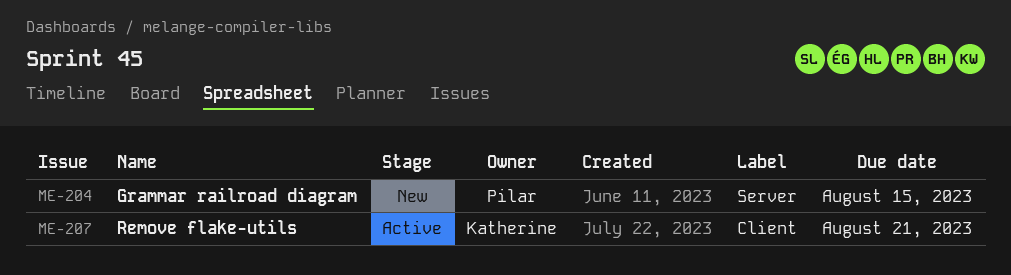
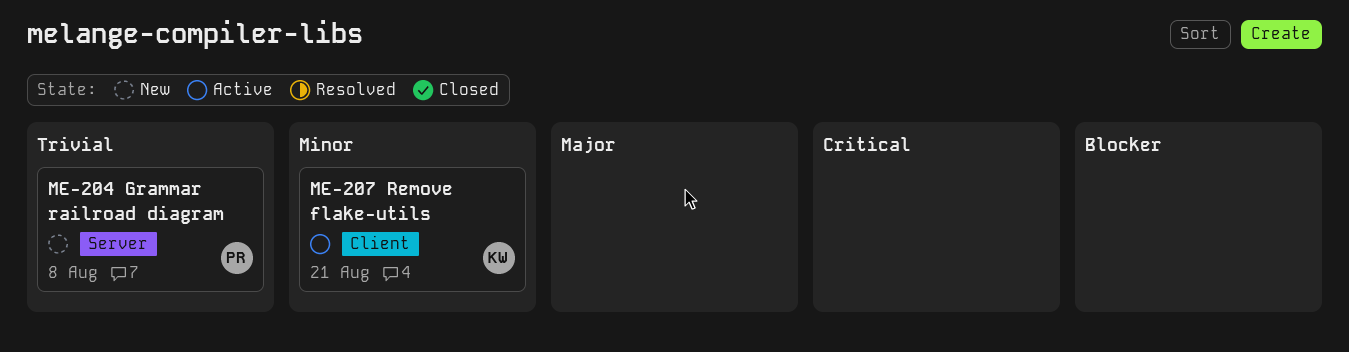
ME-204, due: Aug 15 -> Aug 8

